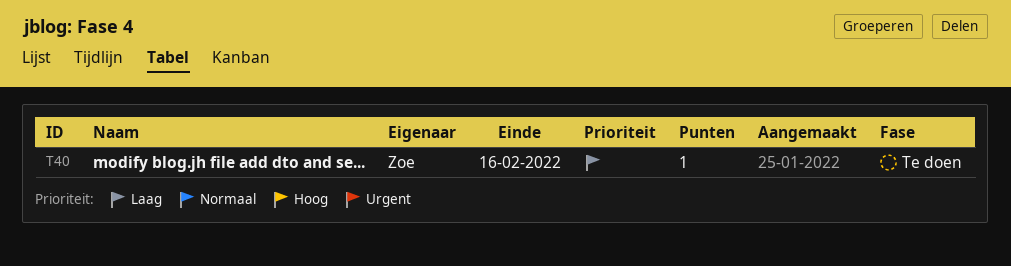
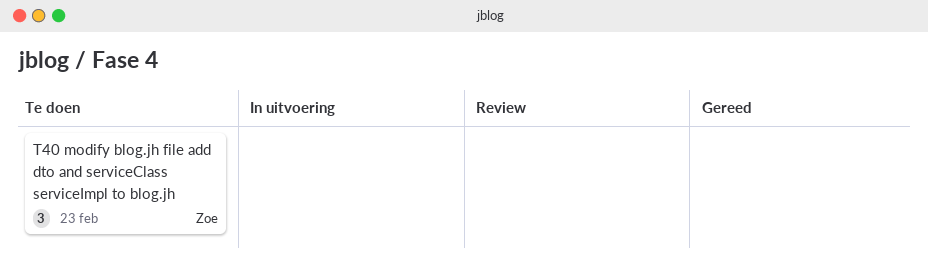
T40, estimate: 1 -> 3
T40, due: Feb 16 -> Feb 23

